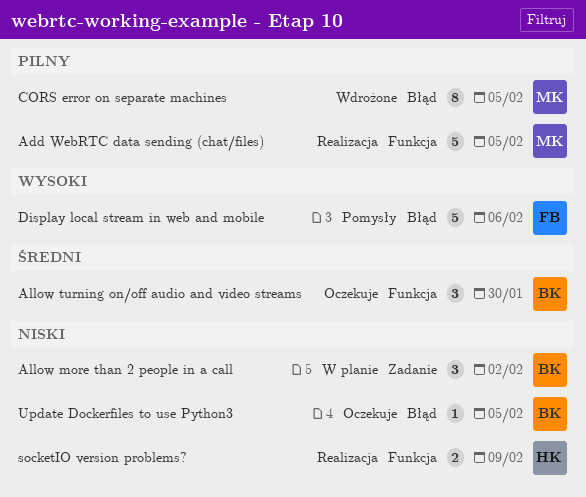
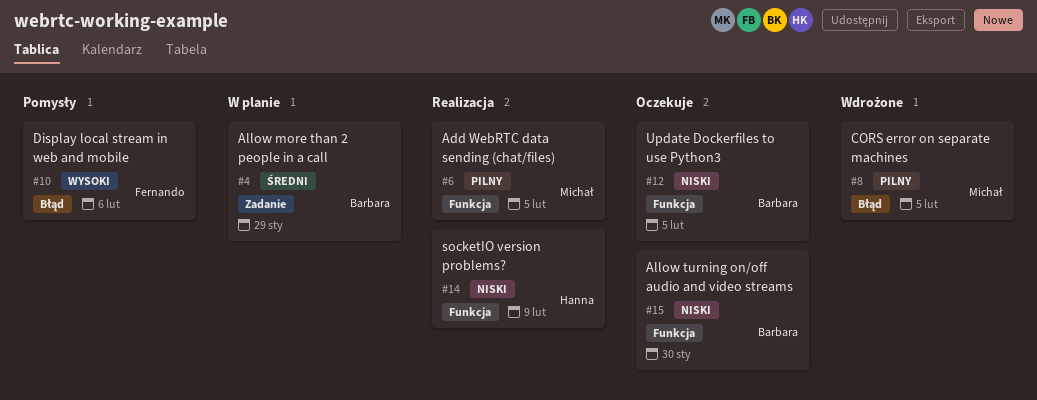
Allow more than 2 people in a call, priority: Niski -> Średni
Allow more than 2 people in a call, due: Feb 2 -> Jan 29
Allow turning on/off audio and video streams, priority: Średni -> Niski
Update Dockerfiles to use Python3, label: Błąd -> Funkcja

